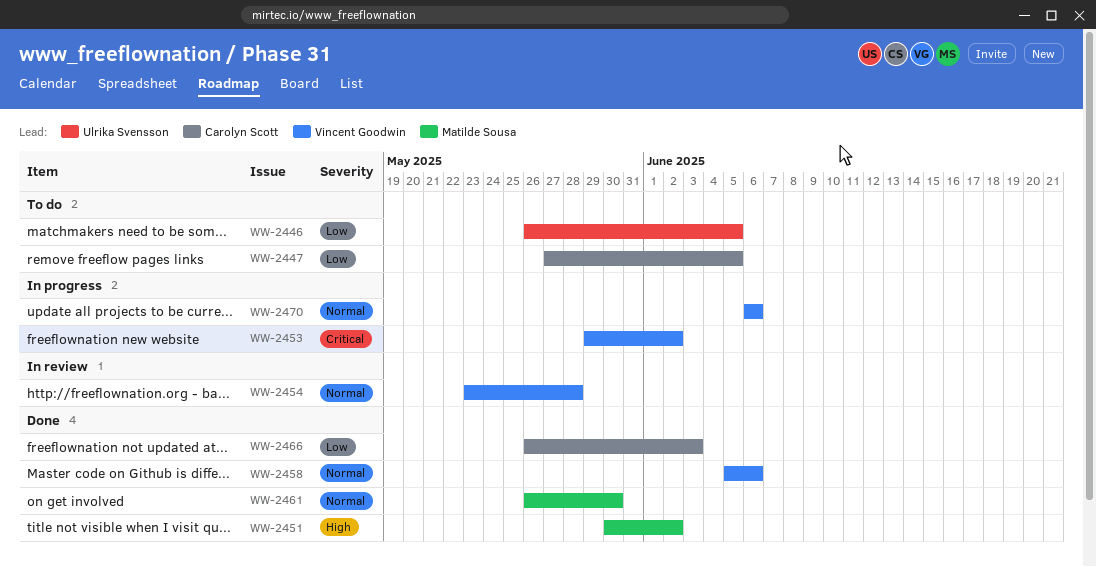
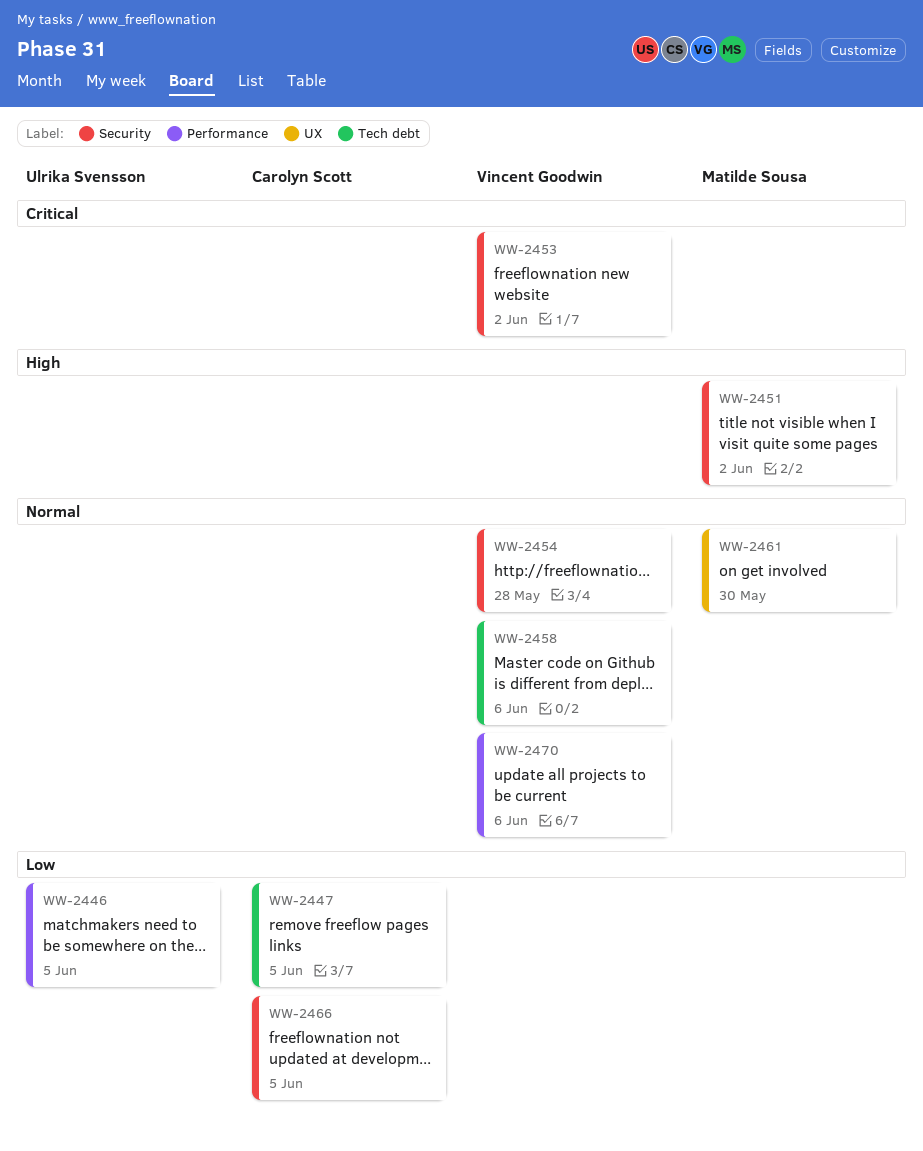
WW-2466, due: Jun 3 -> Jun 5

